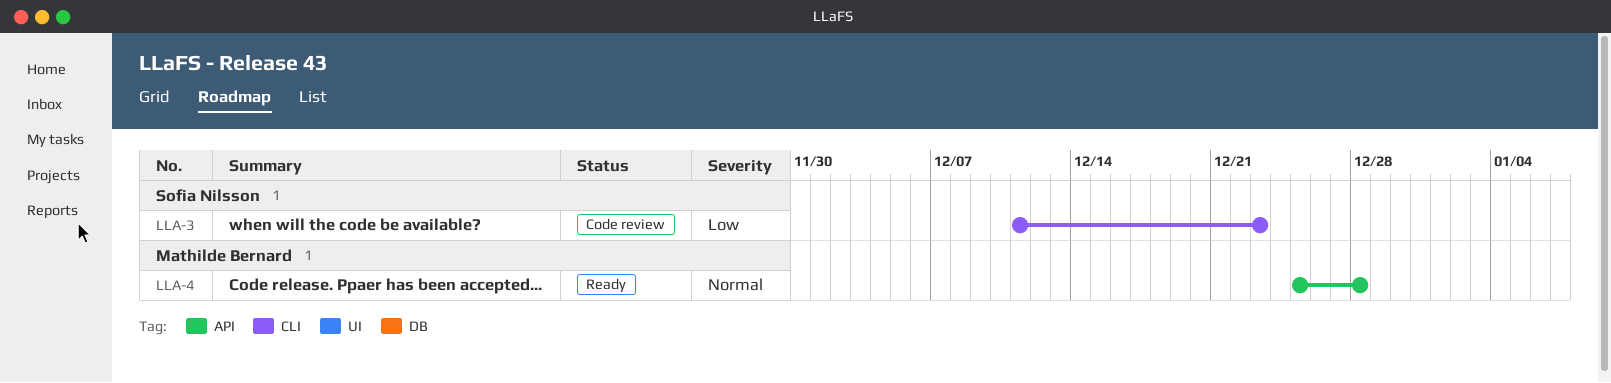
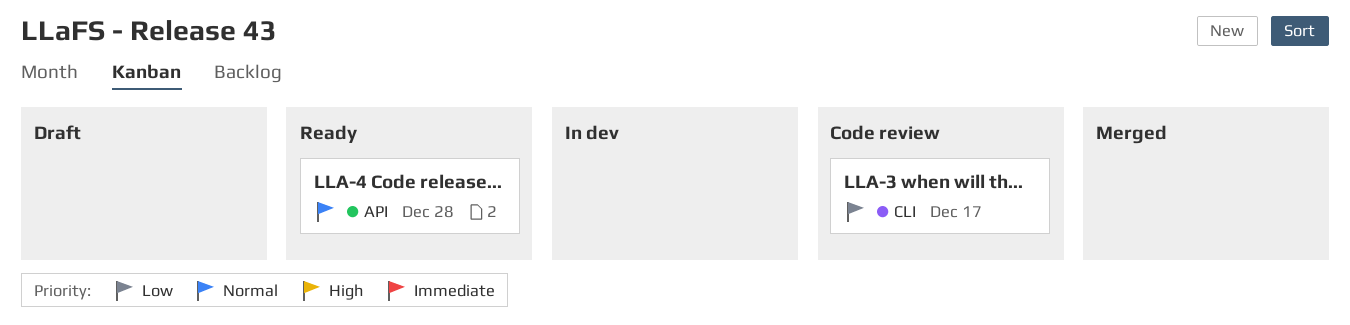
LLA-3, due: Dec 23 -> Dec 17

